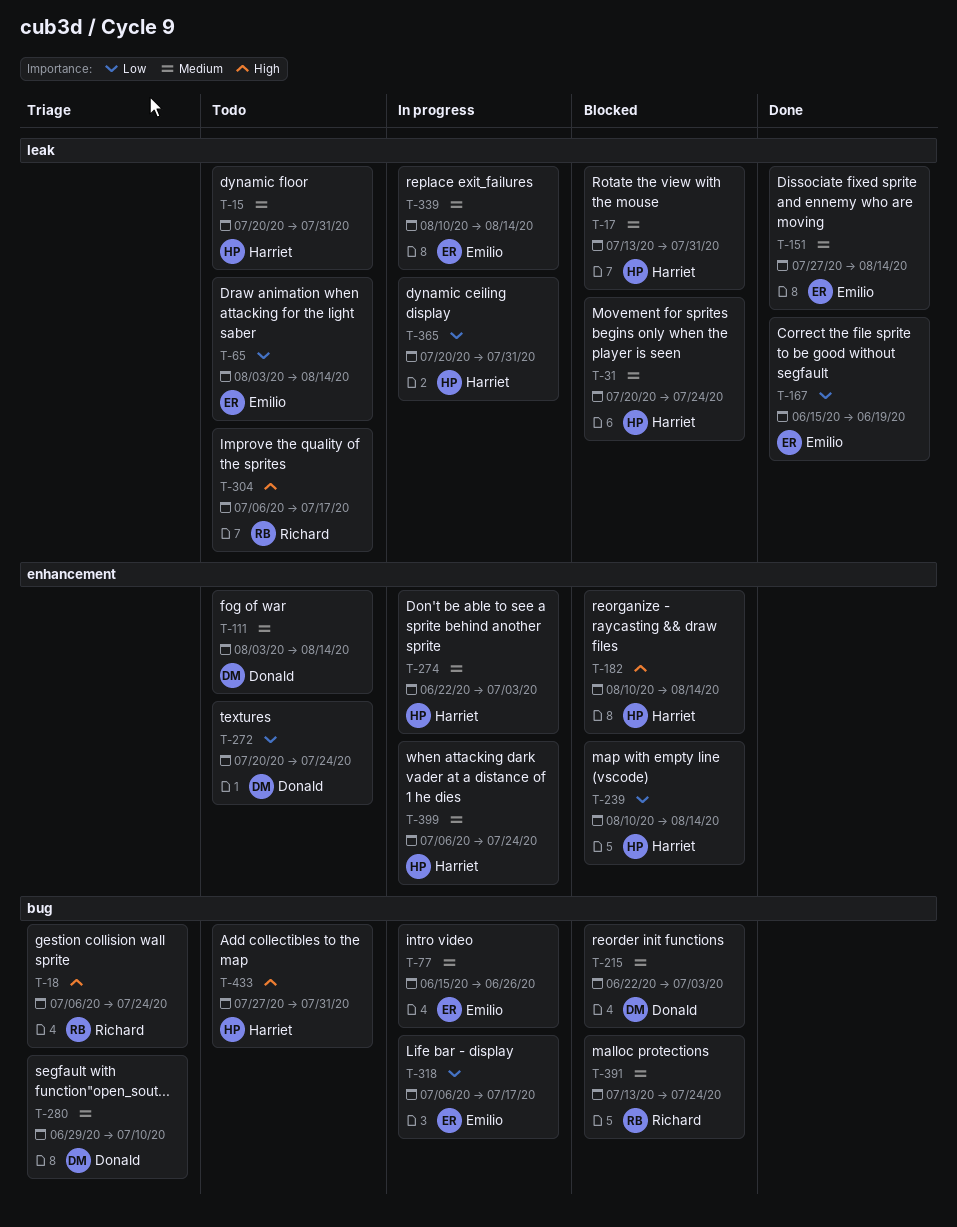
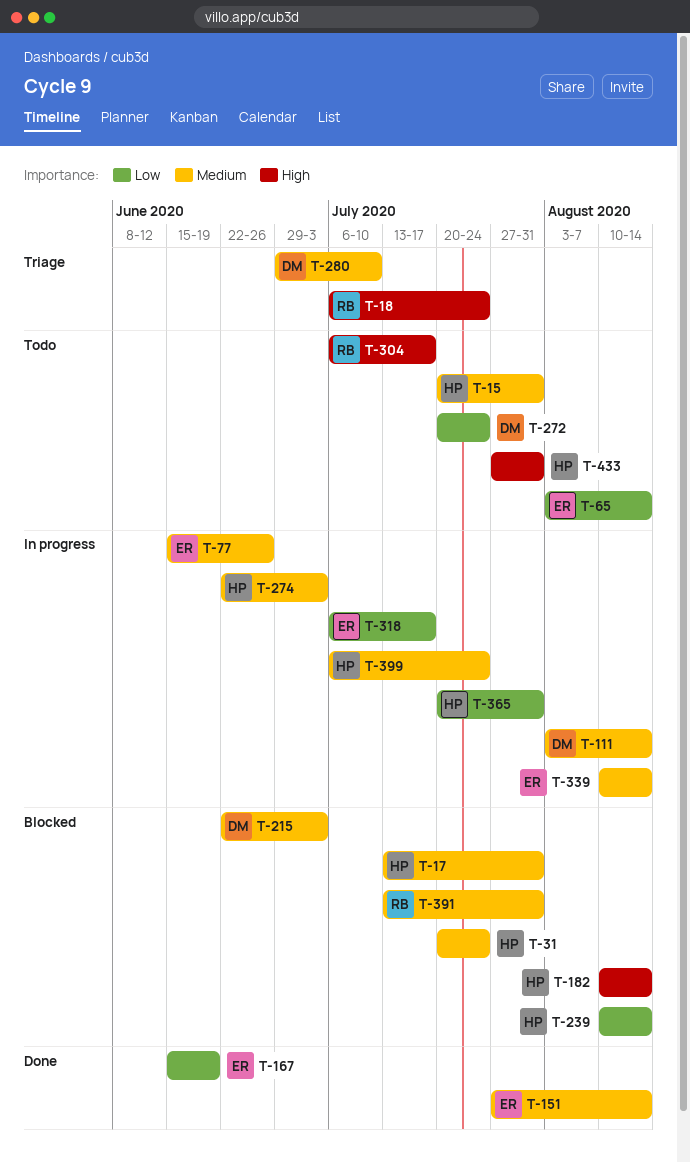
T-111, status: Todo -> In progress
T-391, due: Jul 24 -> Jul 31

